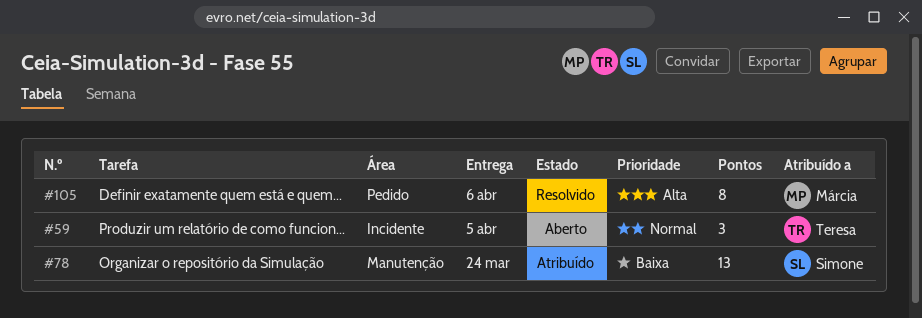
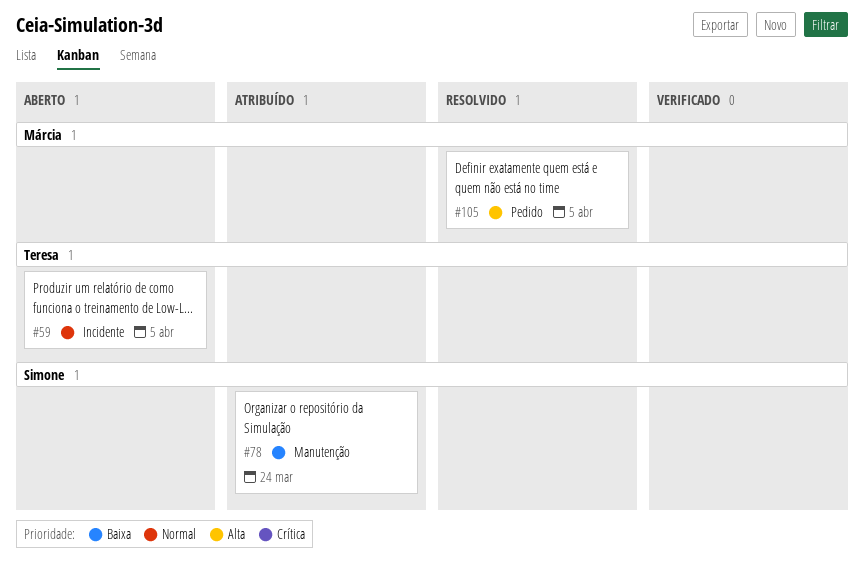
#105, due: Apr 6 -> Apr 5

